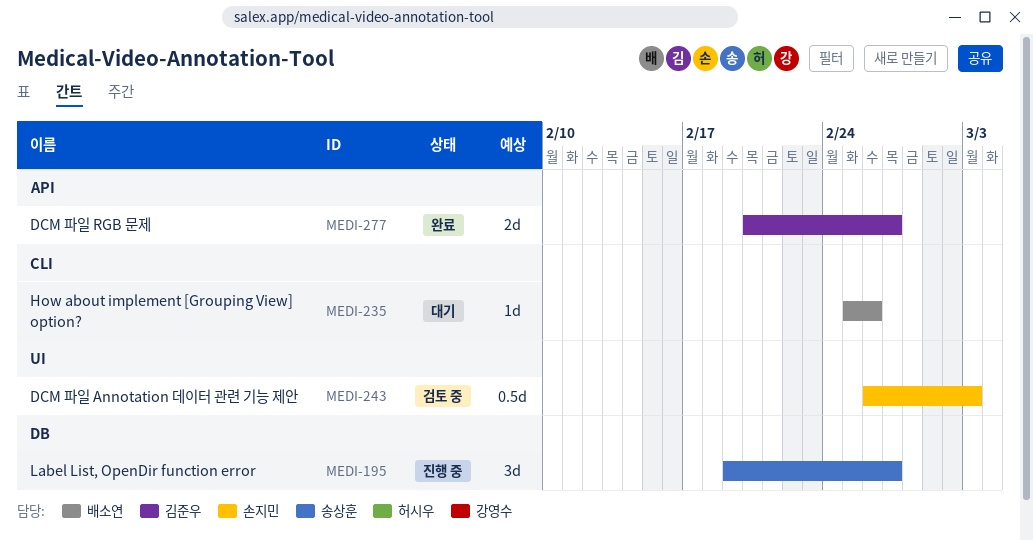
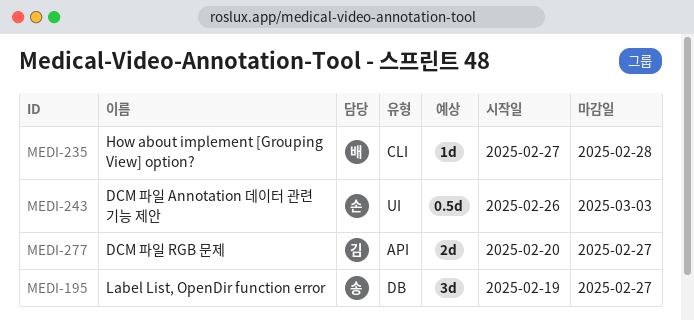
MEDI-235, start: Feb 25 -> Feb 27
MEDI-235, due: Feb 26 -> Feb 28

